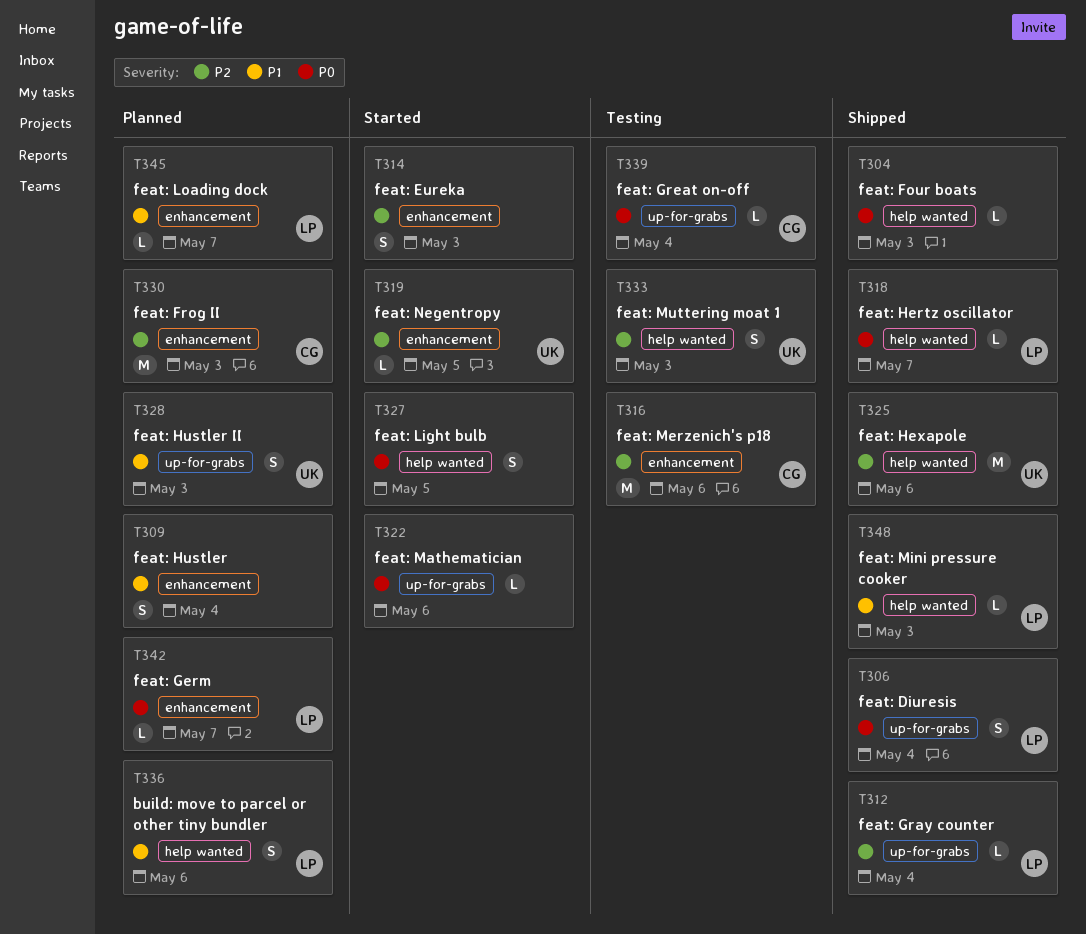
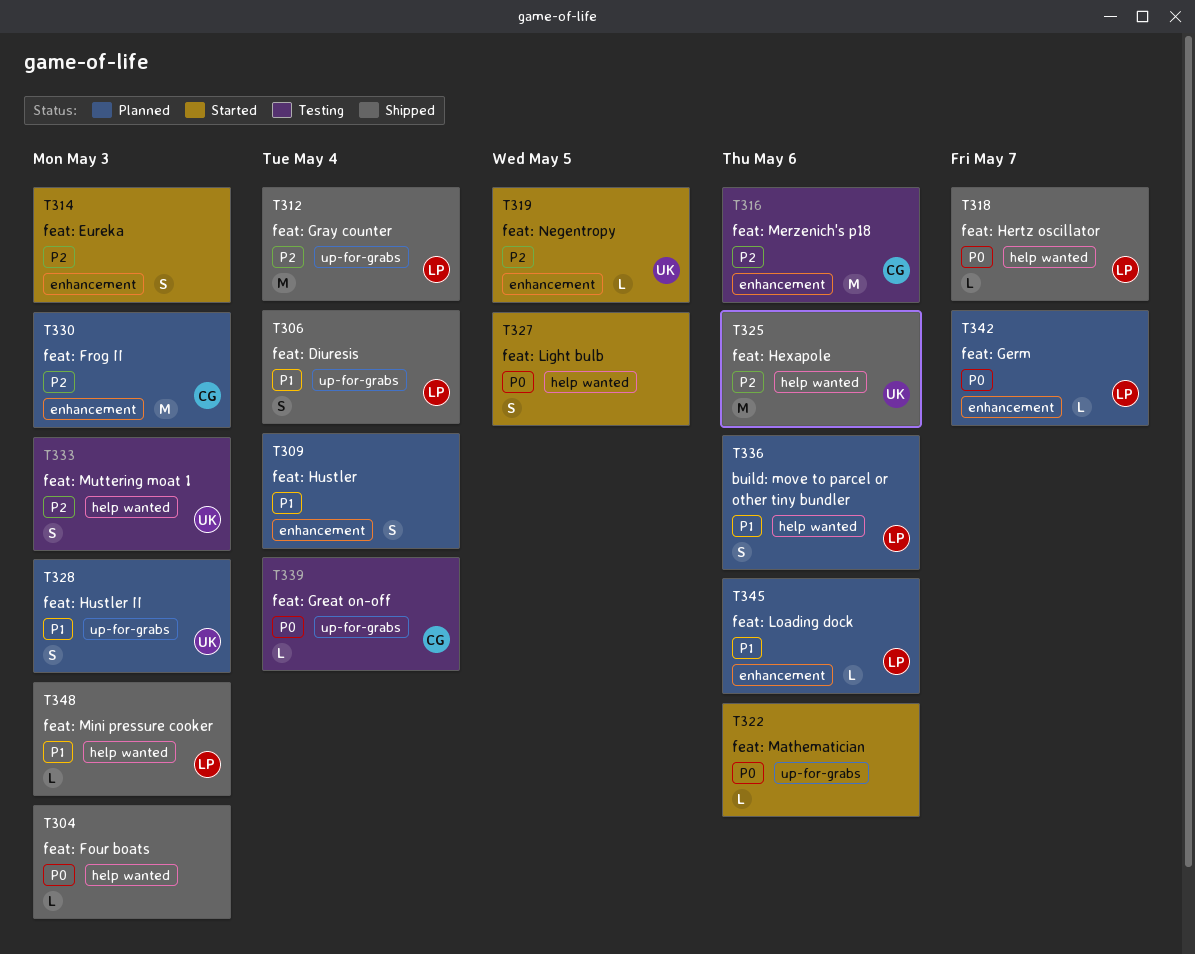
T306, priority: P0 -> P1
T312, estimate: L -> M
T345, due: May 7 -> May 6

